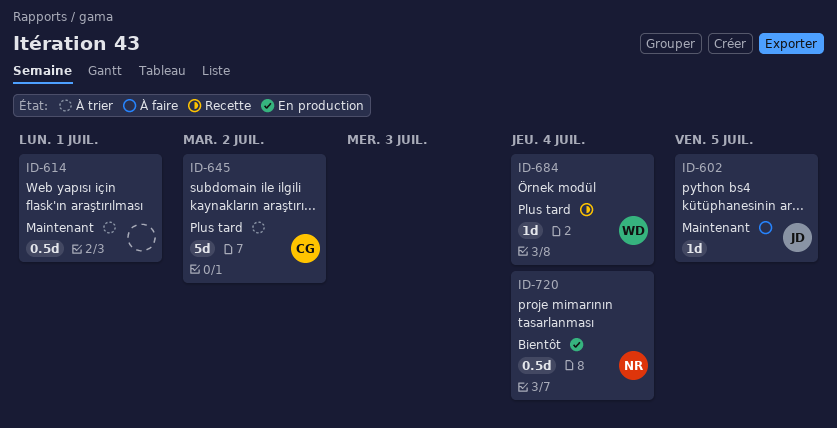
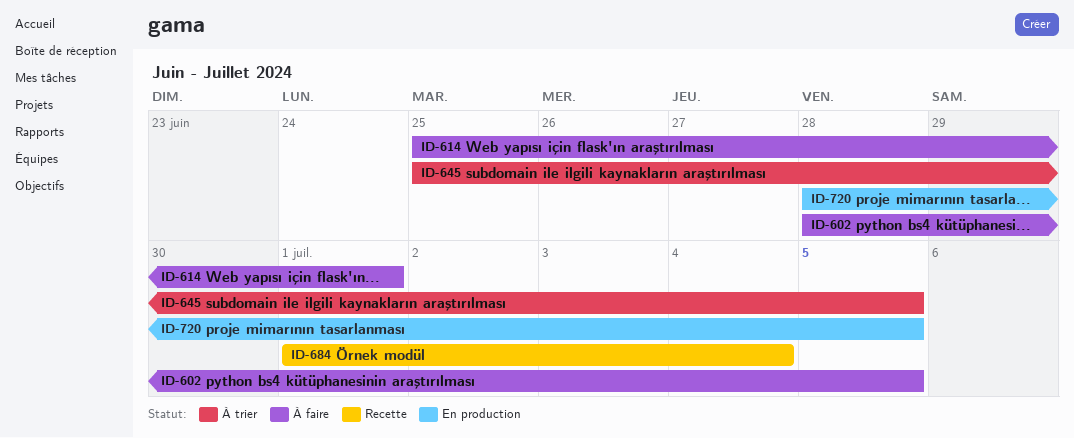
ID-614, status: À trier -> À faire
ID-645, due: Jul 2 -> Jul 5
ID-720, due: Jul 4 -> Jul 5

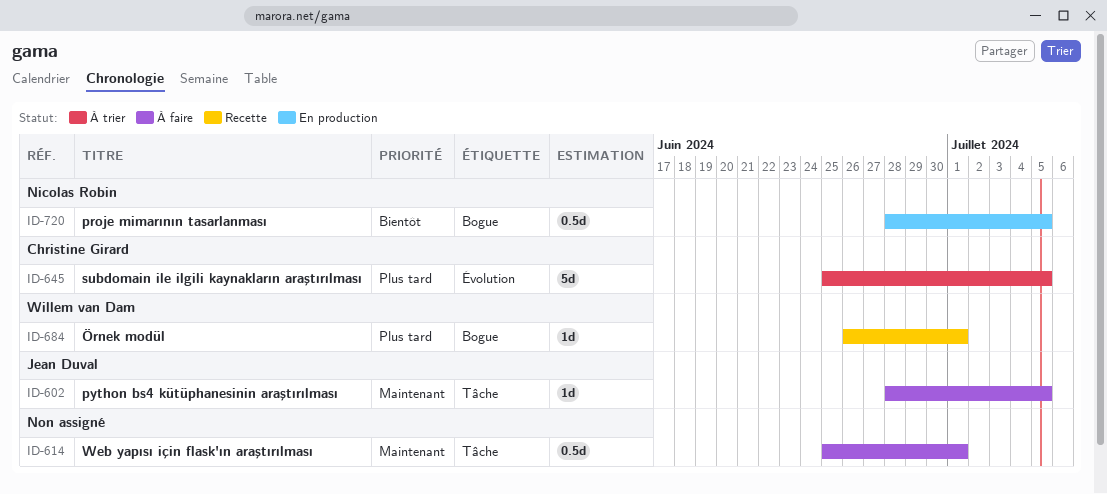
ID-684, start: Jul 1 -> Jun 26
ID-684, due: Jul 4 -> Jul 1

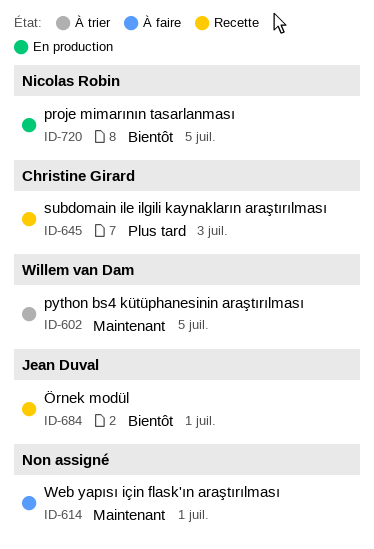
ID-602, status: À faire -> À trier
ID-602, owner: Jean Duval -> Willem van Dam
ID-645, status: À trier -> Recette
ID-645, due: Jul 5 -> Jul 3
ID-684, owner: Willem van Dam -> Jean Duval
ID-684, priority: Plus tard -> Bientôt

